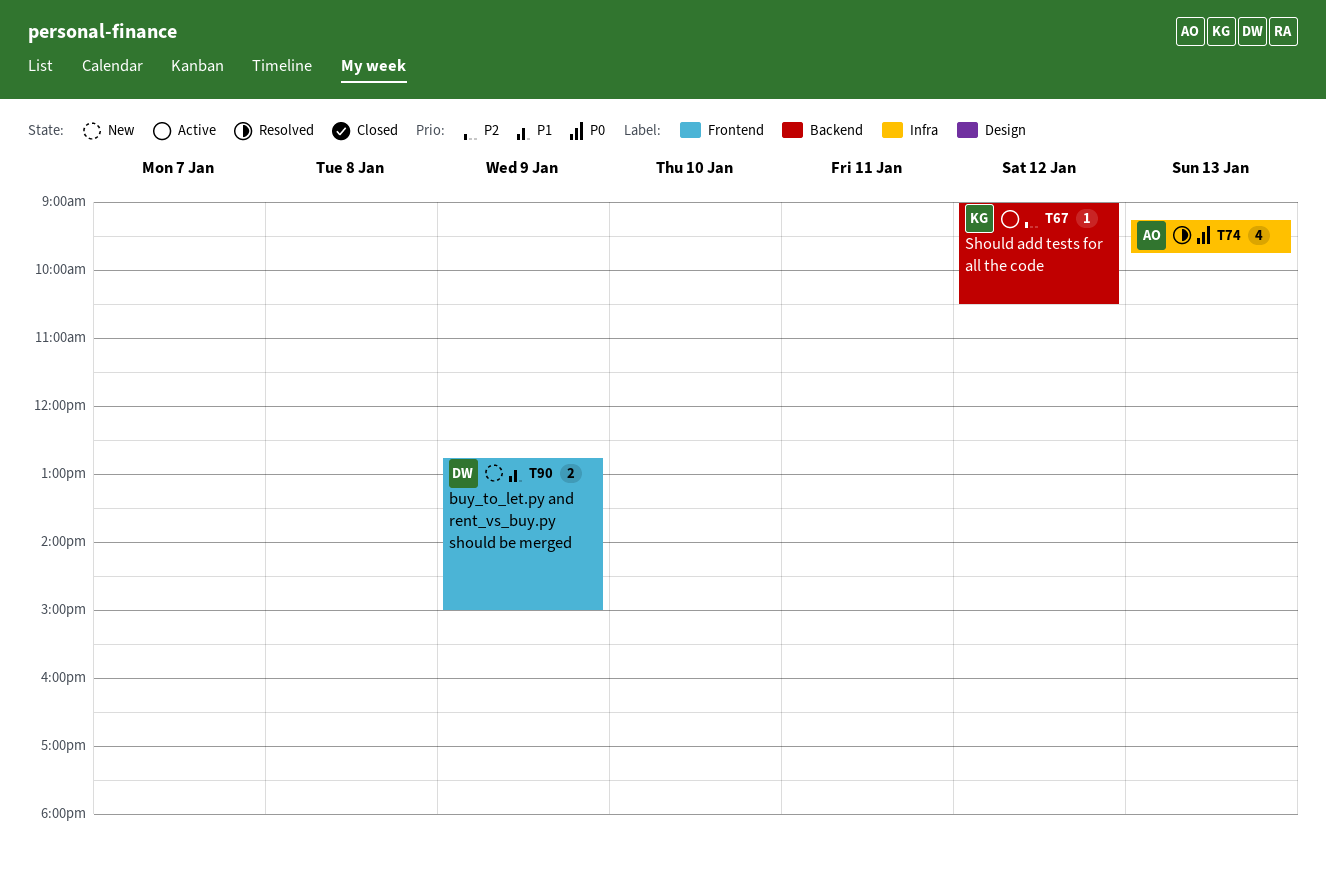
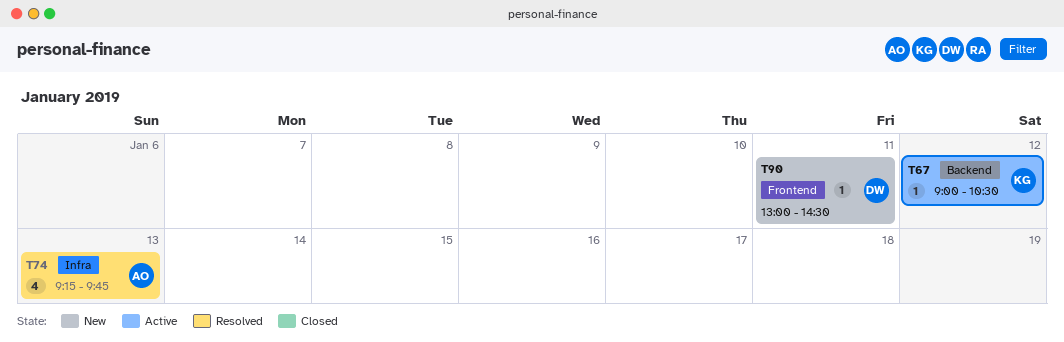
T90, estimate: 2 -> 1
T90, day: Jan 9 -> Jan 11
T90, begins: 12:45 -> 13:00
T90, ends: 15:00 -> 14:30

